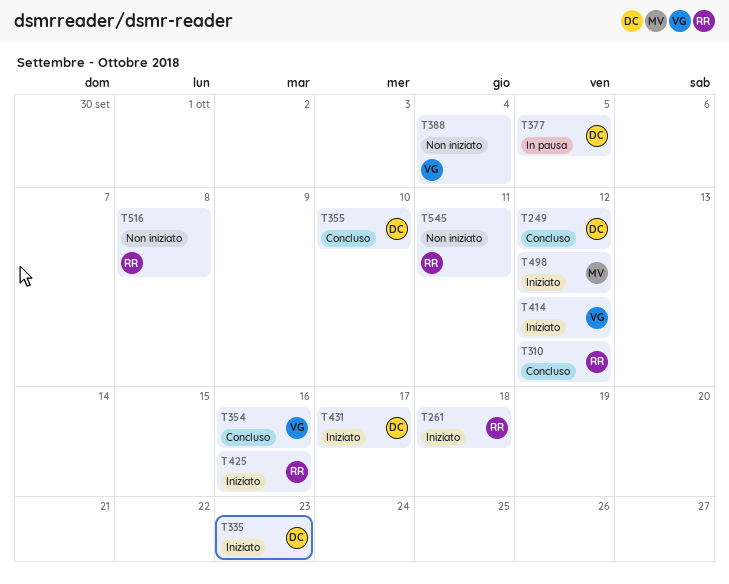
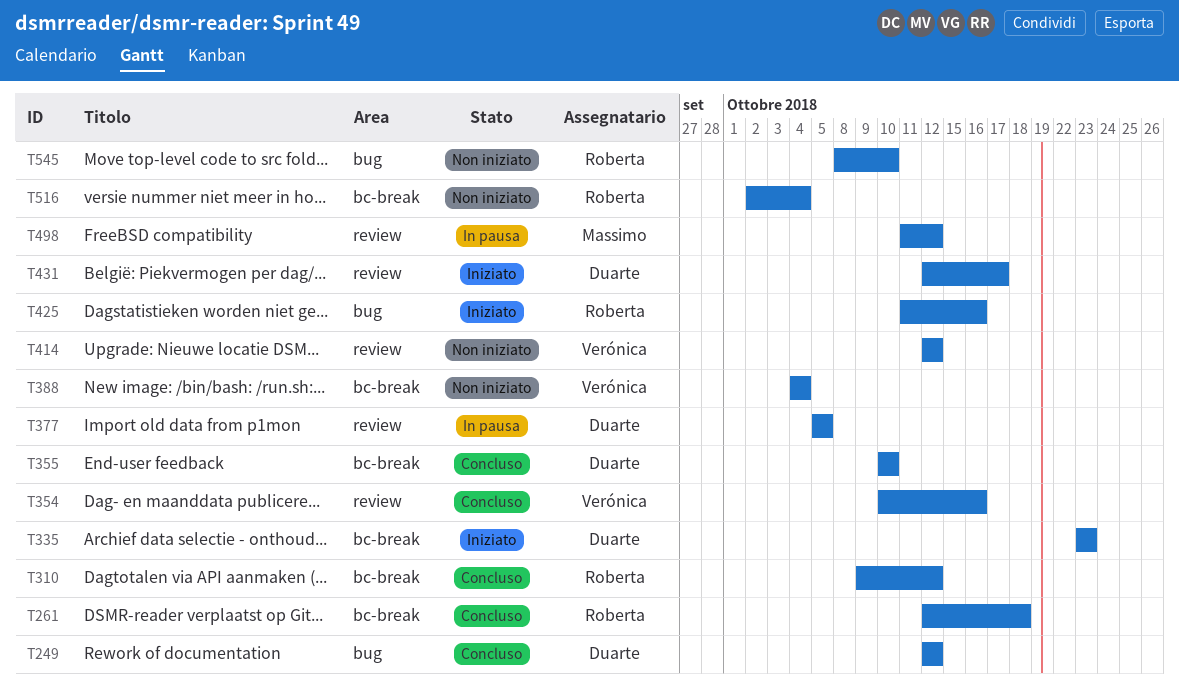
T261, status: Iniziato -> Concluso
T414, status: Iniziato -> Non iniziato
T498, status: Iniziato -> In pausa
T516, due: Oct 8 -> Oct 4
T545, due: Oct 11 -> Oct 10

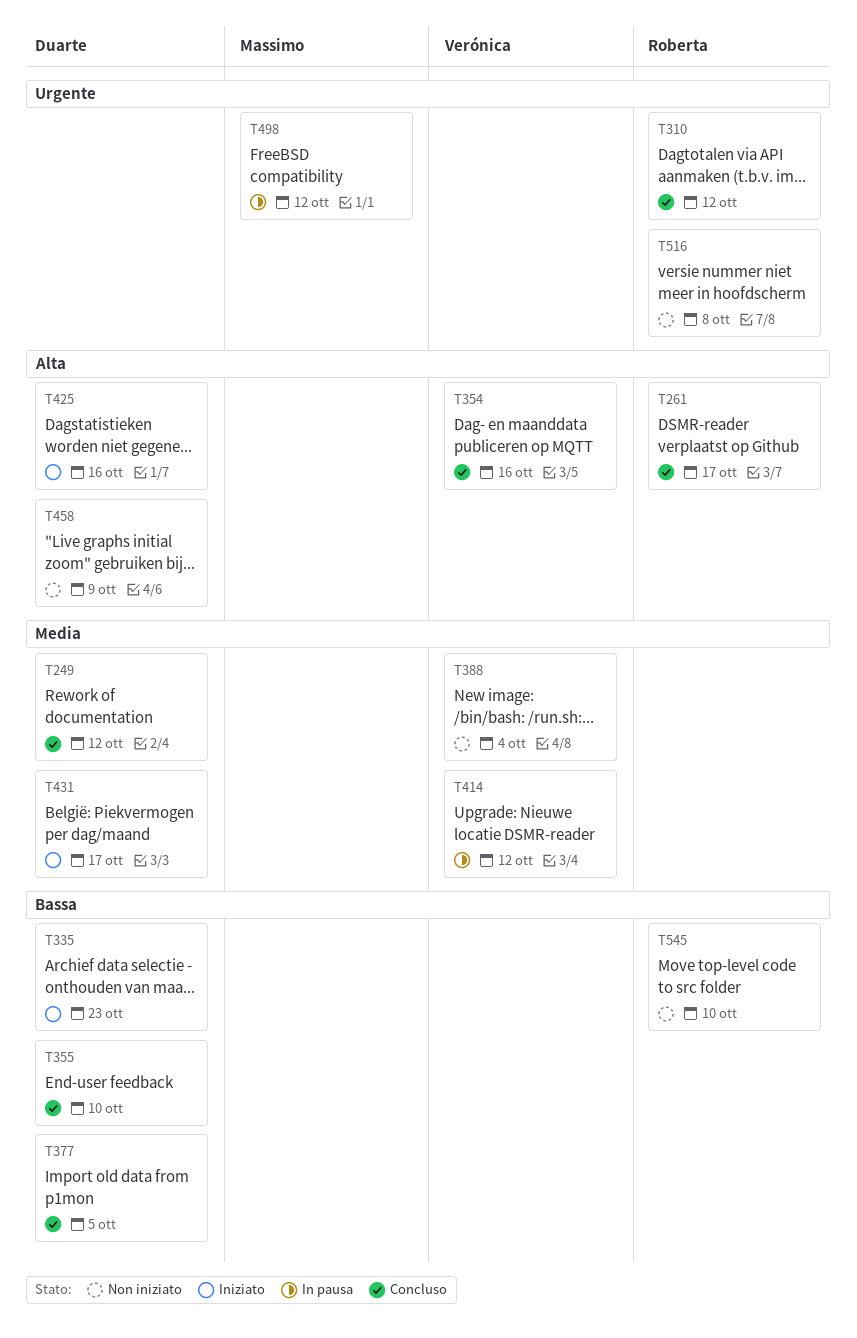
T261, due: Oct 18 -> Oct 17
T377, status: In pausa -> Concluso
T414, status: Non iniziato -> In pausa
T425, owner: Roberta -> Duarte
T458: none -> present
T516, due: Oct 4 -> Oct 8

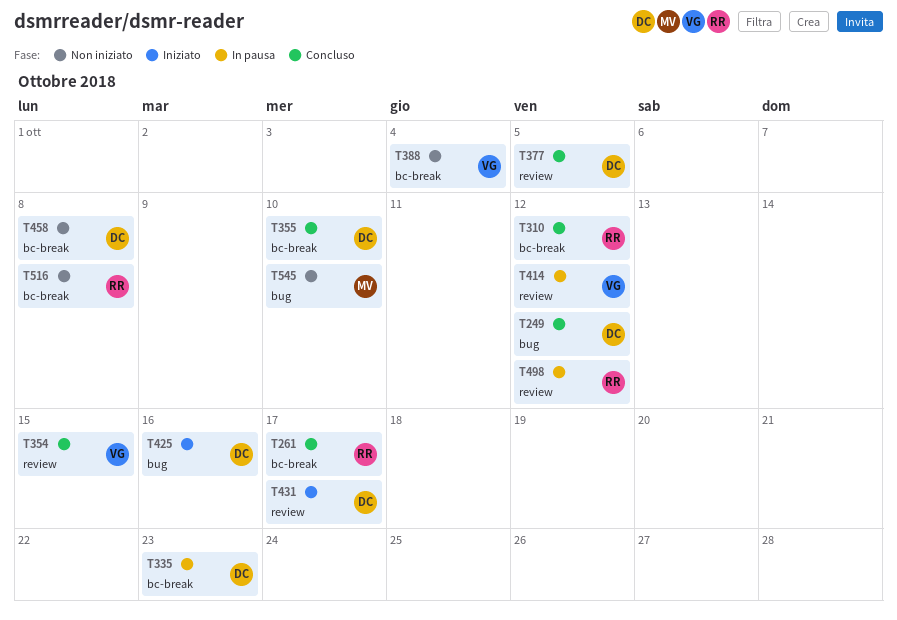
T335, status: Iniziato -> In pausa
T354, due: Oct 16 -> Oct 15
T458, due: Oct 9 -> Oct 8
T498, owner: Massimo -> Roberta
T545, owner: Roberta -> Massimo

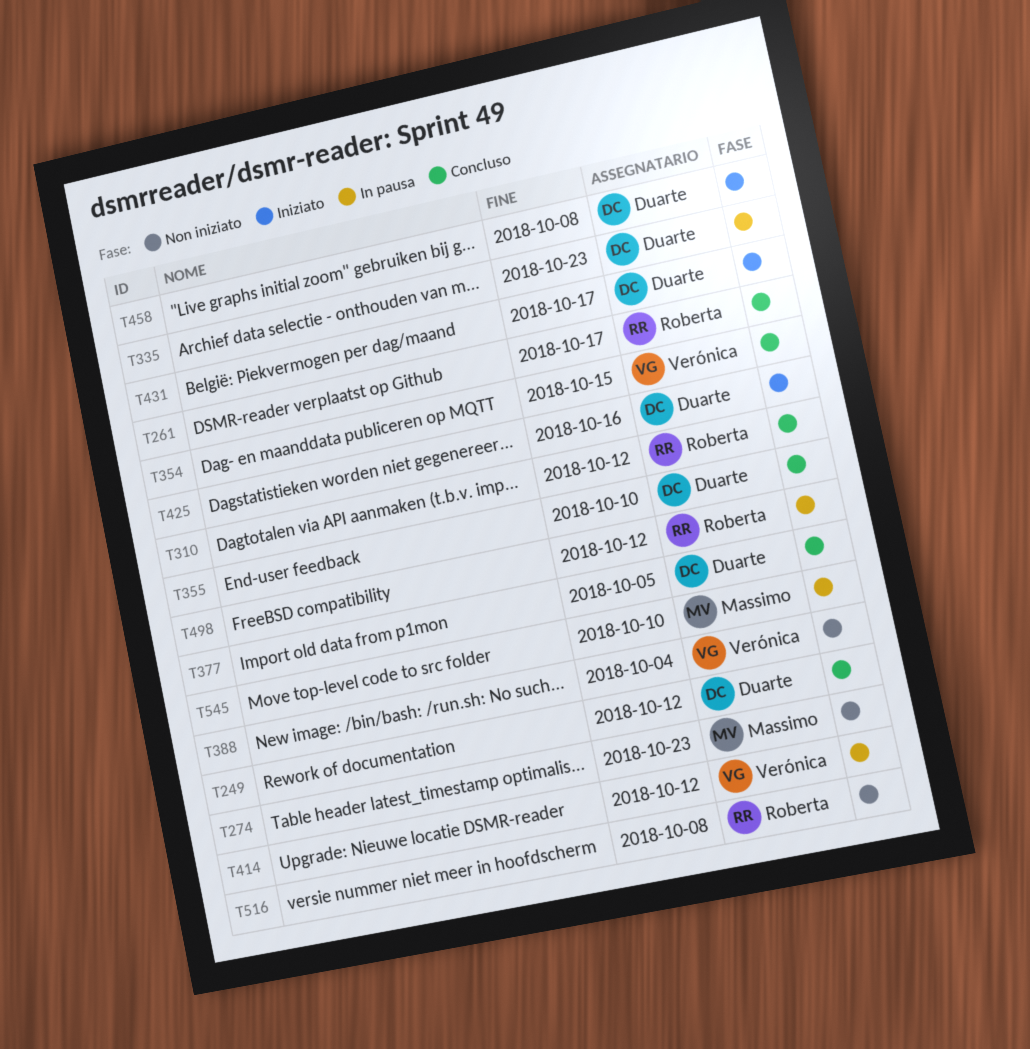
T274: none -> present
T458, status: Non iniziato -> Iniziato
T545, status: Non iniziato -> In pausa

